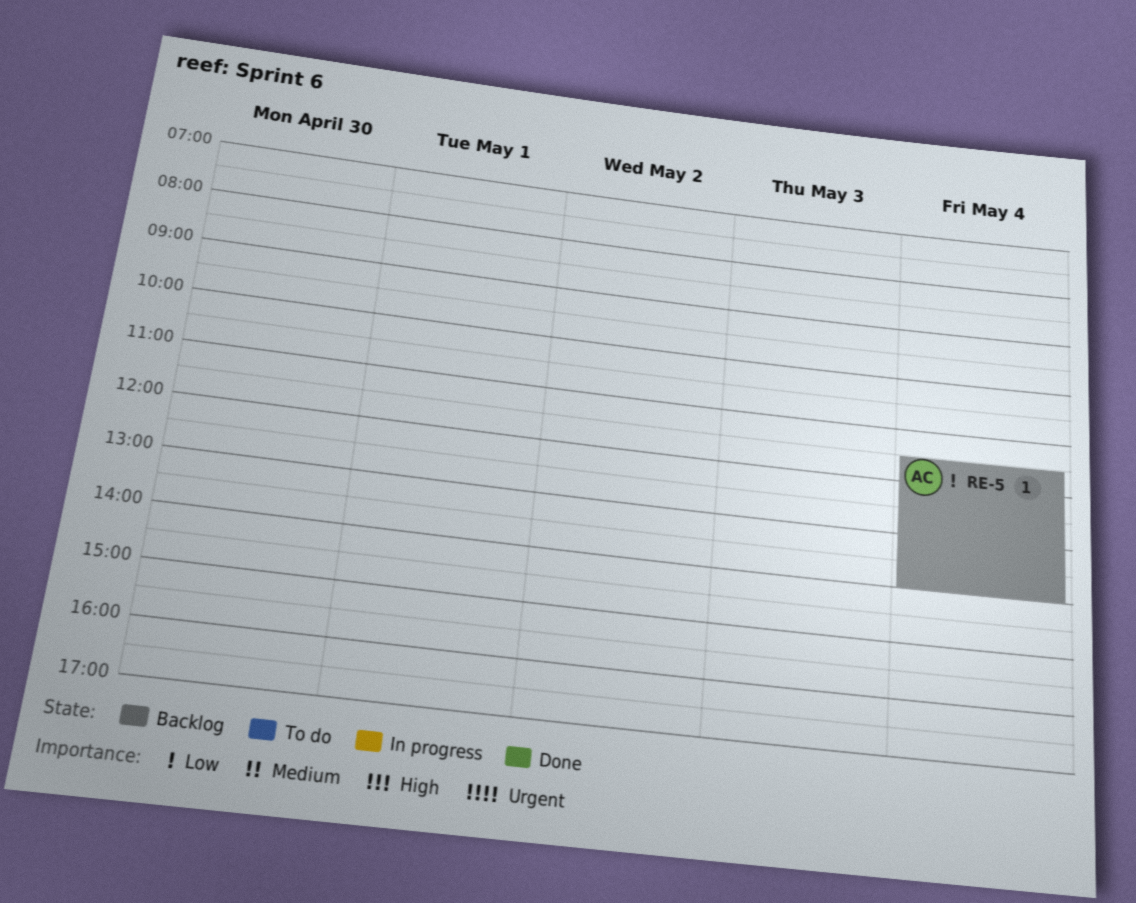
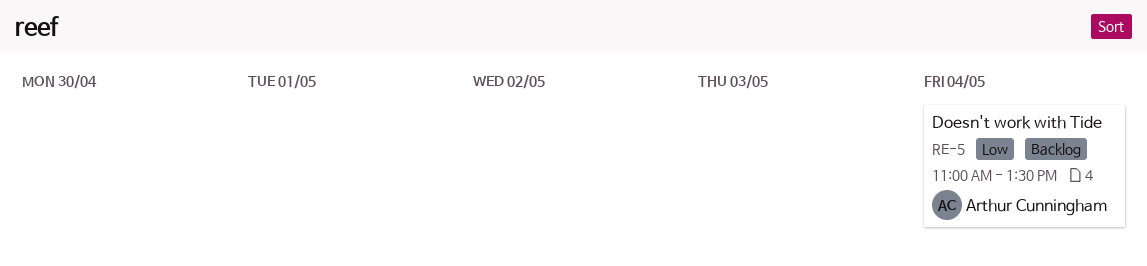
RE-5, begins: 11:30 -> 11:00
RE-5, ends: 14:00 -> 13:30

